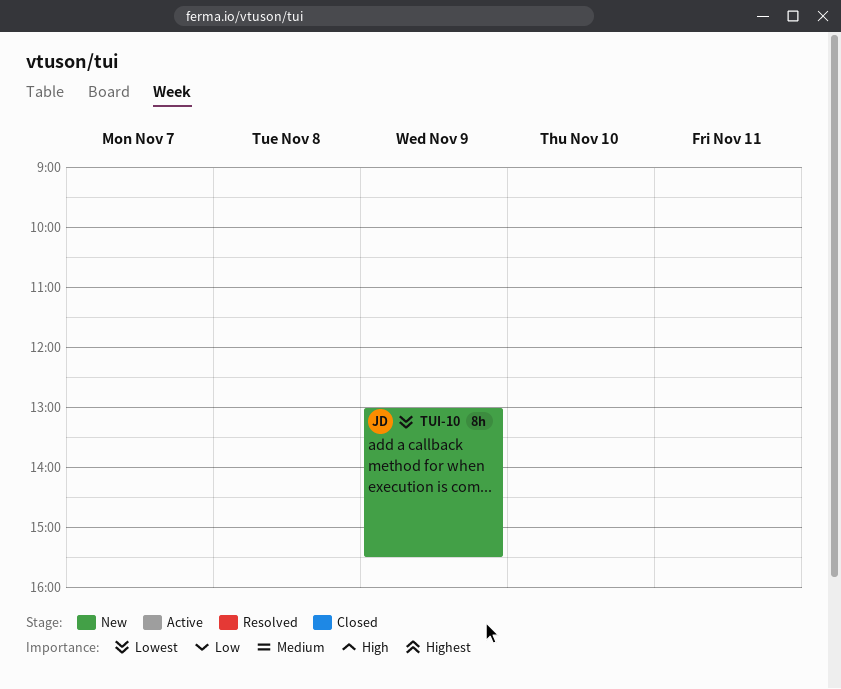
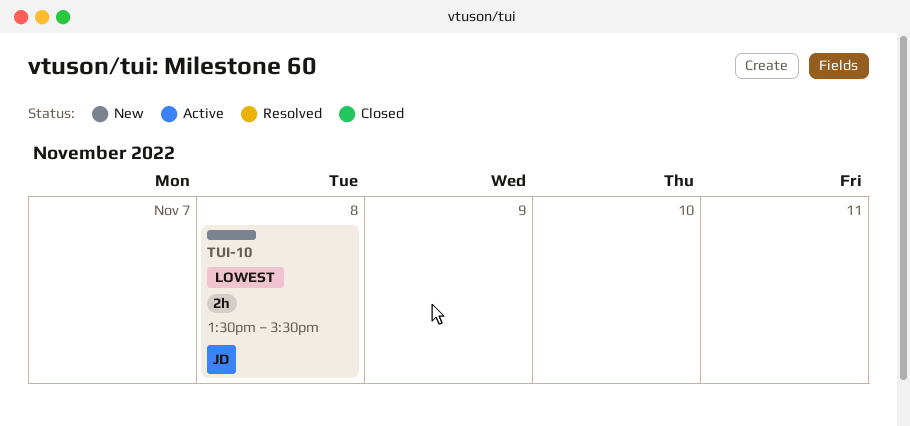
TUI-10, estimate: 8h -> 2h
TUI-10, day: Nov 9 -> Nov 8
TUI-10, begins: 13:00 -> 13:30

